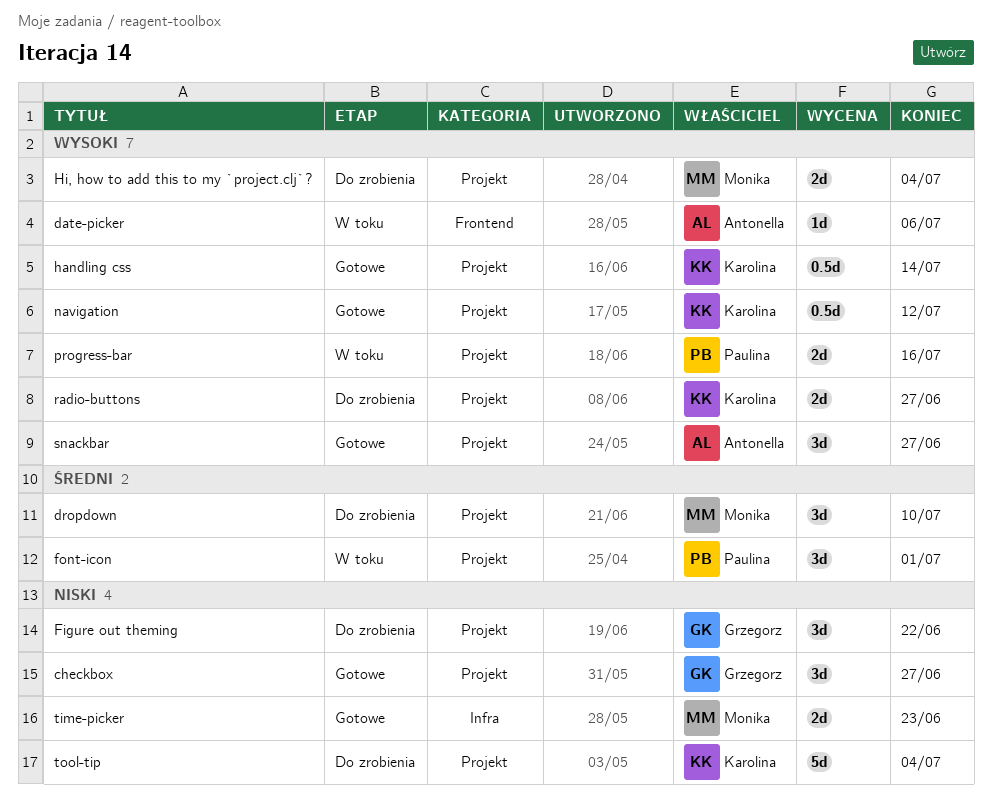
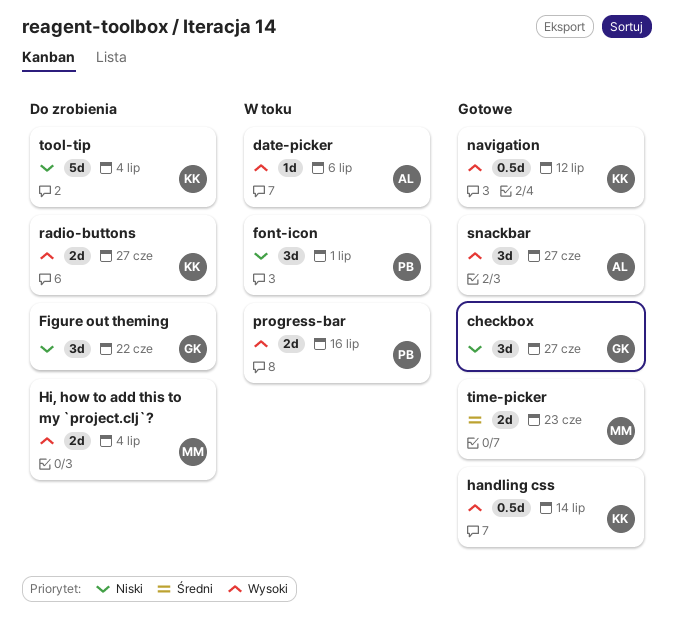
dropdown: present -> none
font-icon, priority: Średni -> Niski
time-picker, priority: Niski -> Średni

